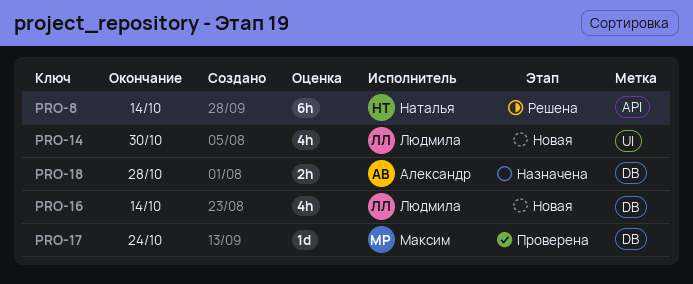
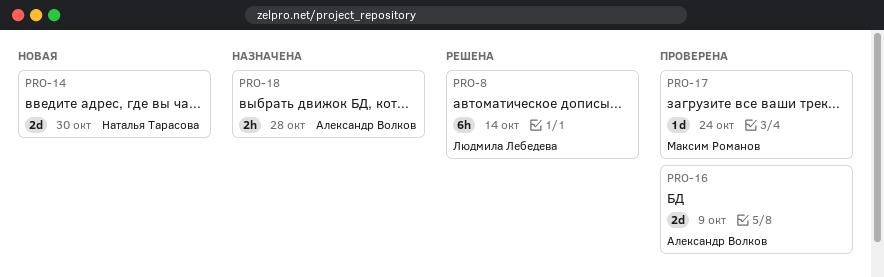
PRO-8, owner: Наталья Тарасова -> Людмила Лебедева
PRO-14, owner: Людмила Лебедева -> Наталья Тарасова
PRO-14, estimate: 4h -> 2d
PRO-16, status: Новая -> Проверена
PRO-16, owner: Людмила Лебедева -> Александр Волков
PRO-16, estimate: 4h -> 2d
PRO-16, due: Oct 14 -> Oct 9

